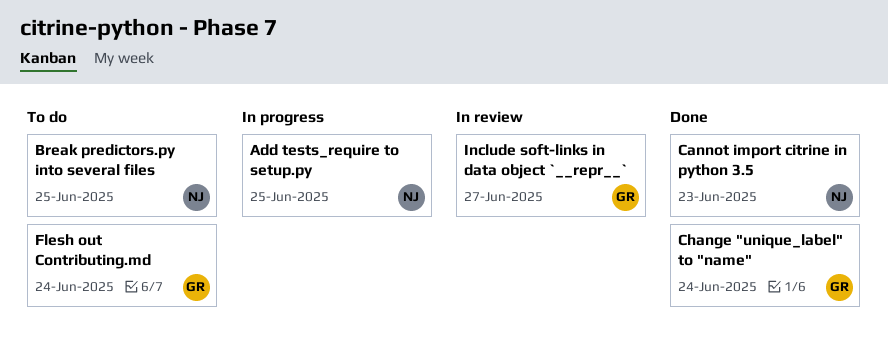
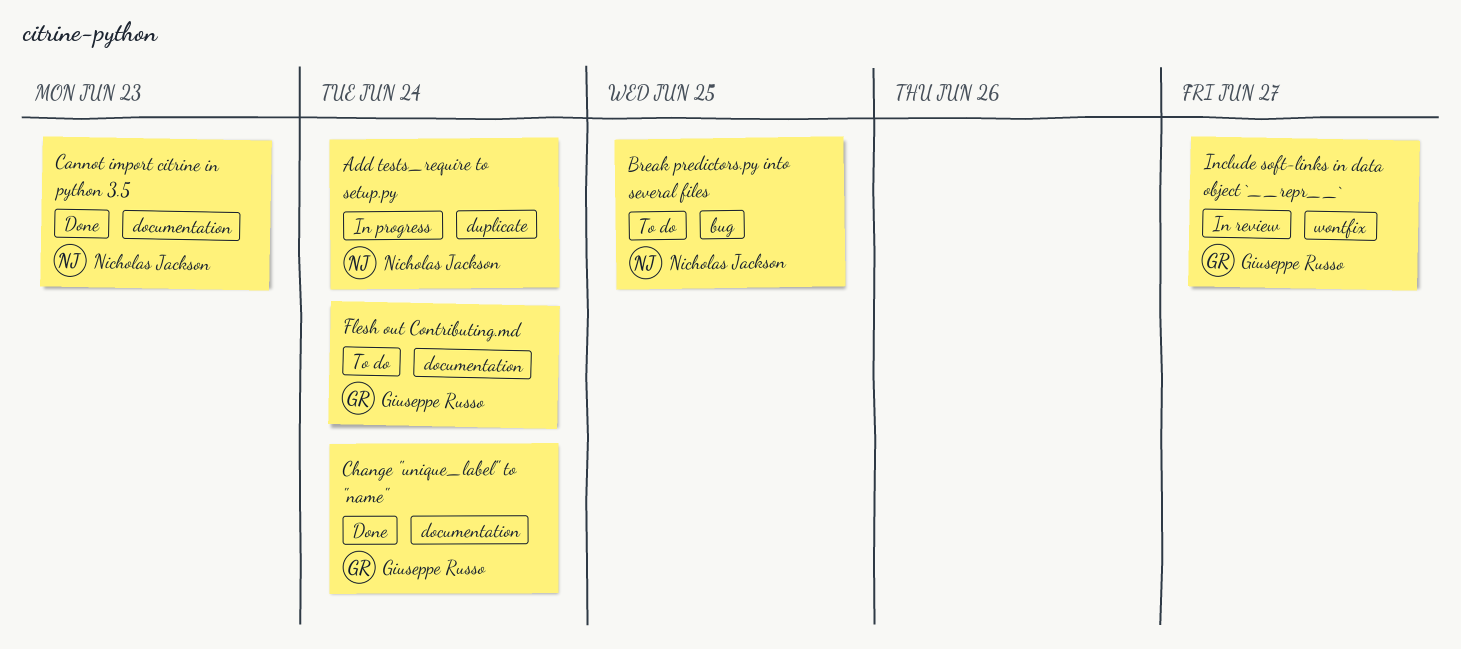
Add tests_require to setup.py, due: Jun 25 -> Jun 24

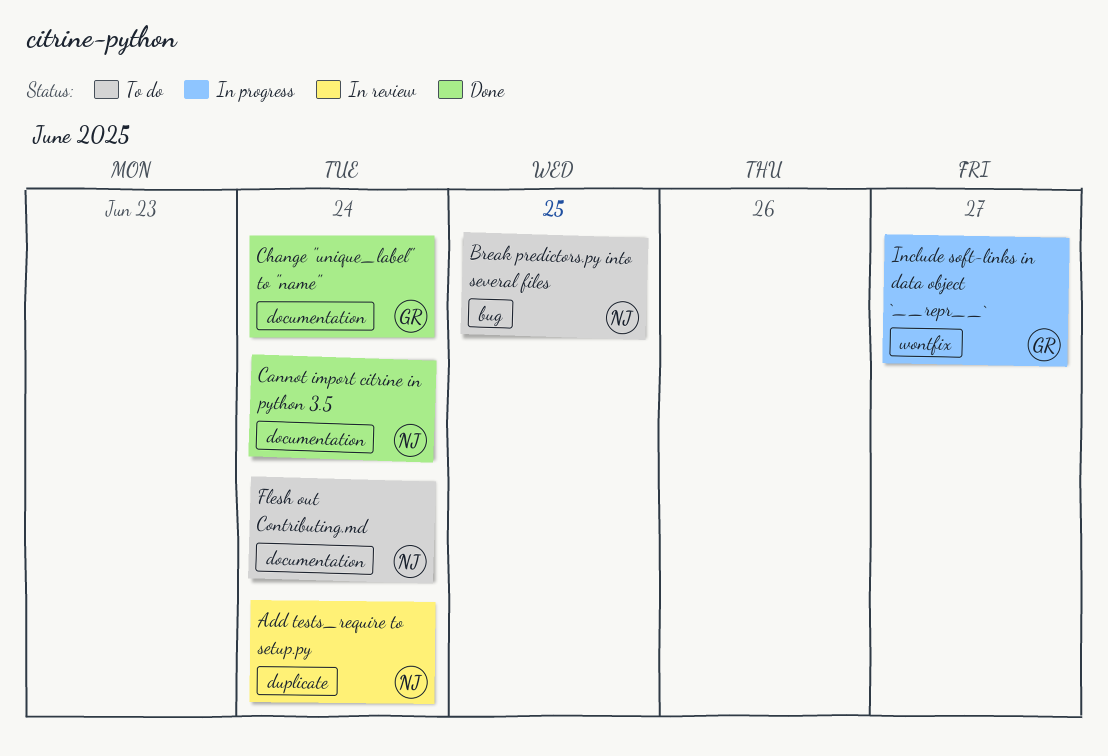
Add tests_require to setup.py, status: In progress -> In review
Cannot import citrine in python 3.5, due: Jun 23 -> Jun 24
Flesh out Contributing.md, owner: Giuseppe Russo -> Nicholas Jackson
Include soft-links in data object `__repr__`, status: In review -> In progress

